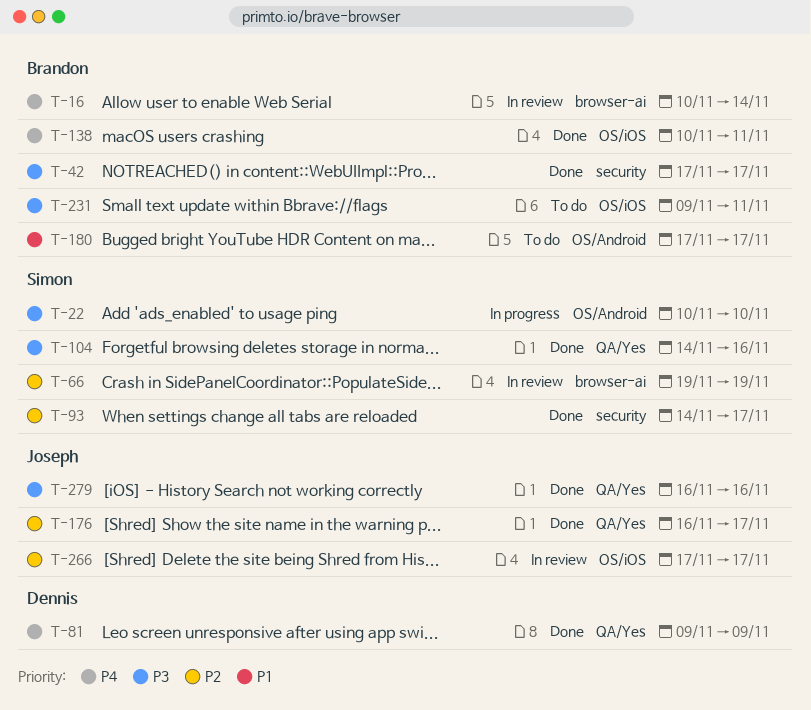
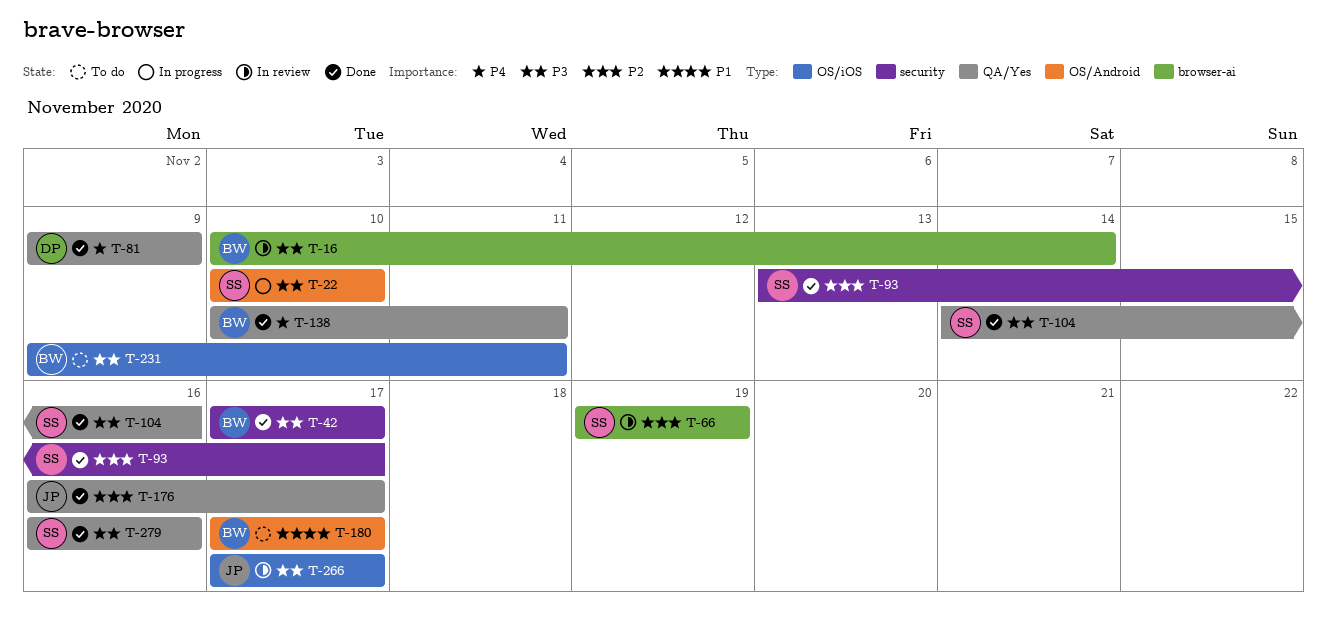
T-16, priority: P4 -> P3
T-93, start: Nov 14 -> Nov 13
T-138, label: OS/iOS -> QA/Yes
T-266, priority: P2 -> P3
T-279, owner: Joseph -> Simon

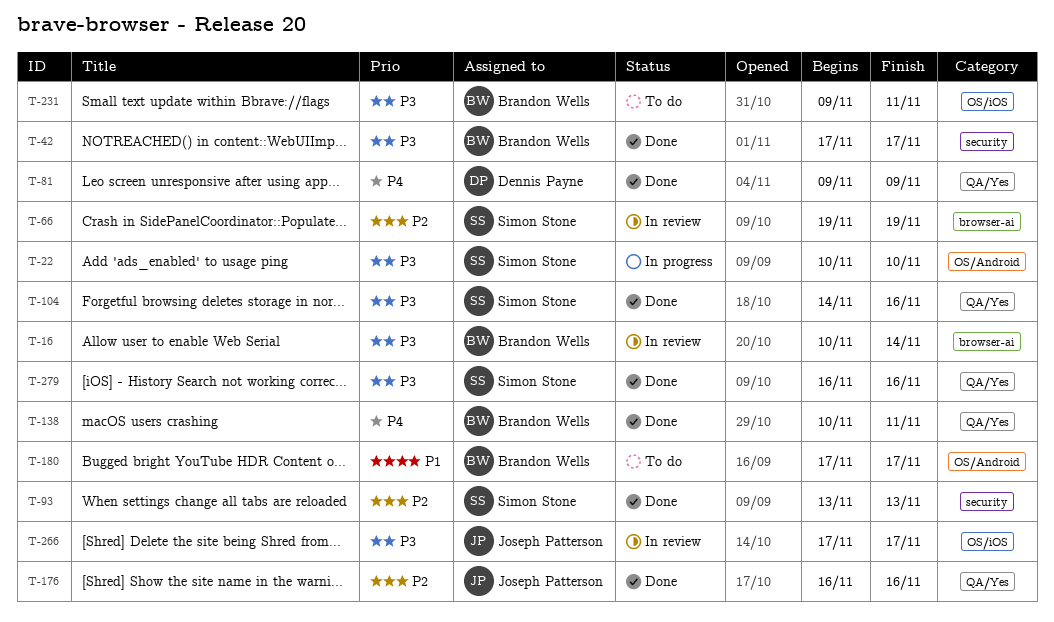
T-93, due: Nov 17 -> Nov 13
T-176, due: Nov 17 -> Nov 16

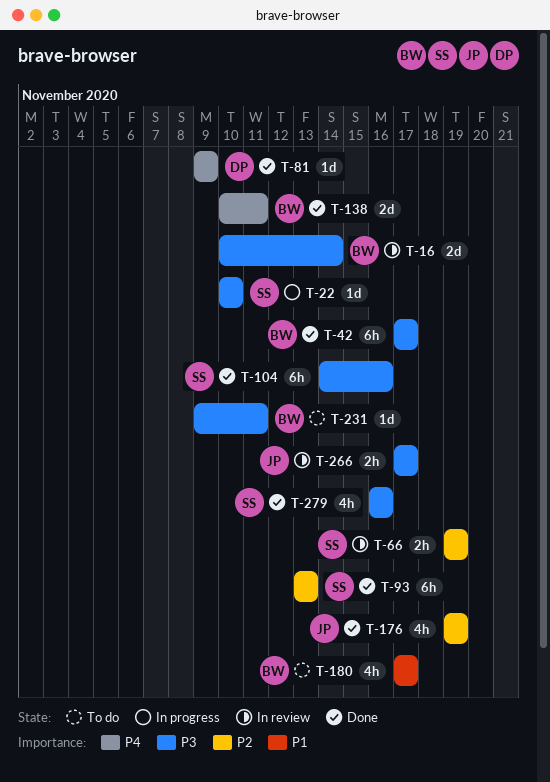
T-176, start: Nov 16 -> Nov 19
T-176, due: Nov 16 -> Nov 19

